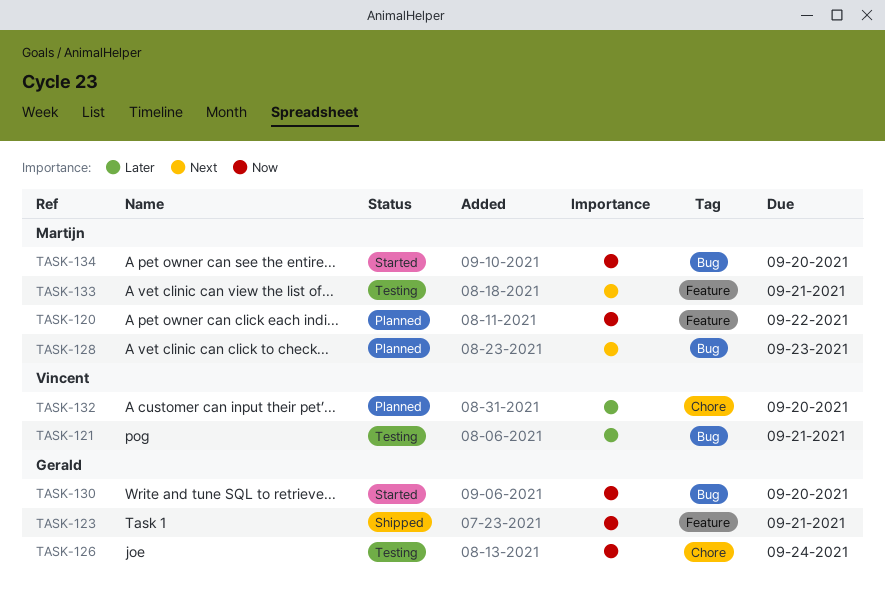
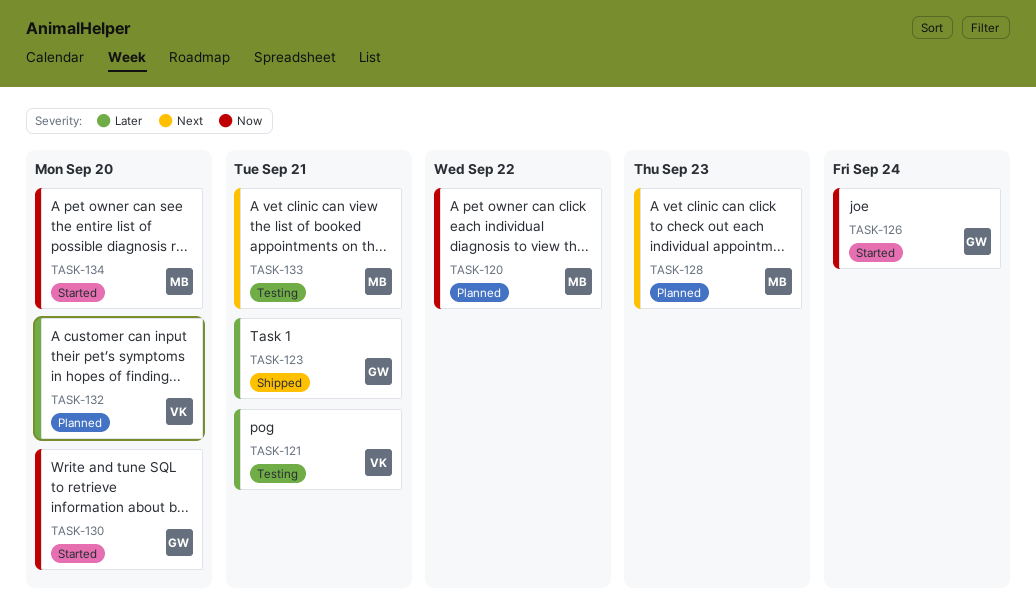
TASK-123, priority: Now -> Later
TASK-126, status: Testing -> Started

